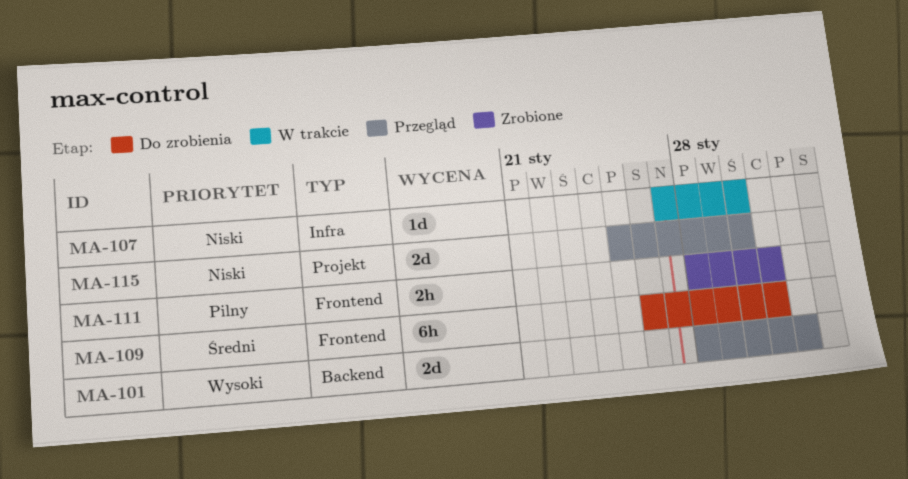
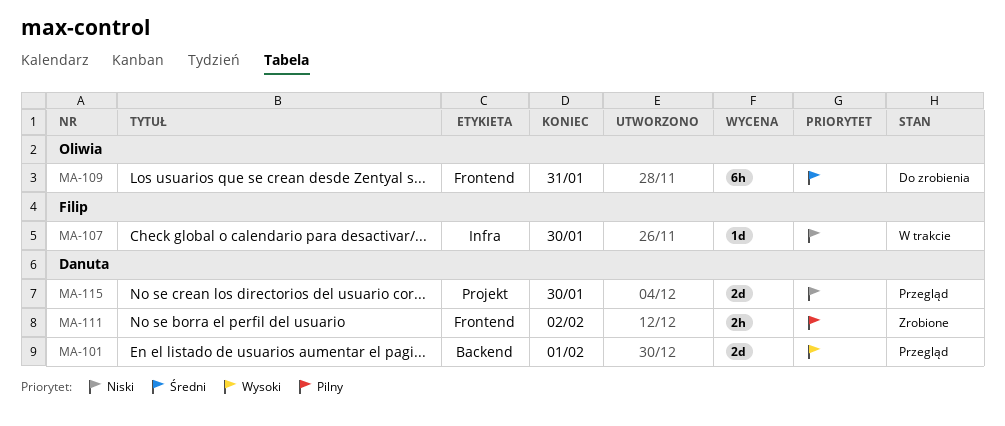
MA-111, due: Jan 31 -> Feb 2

